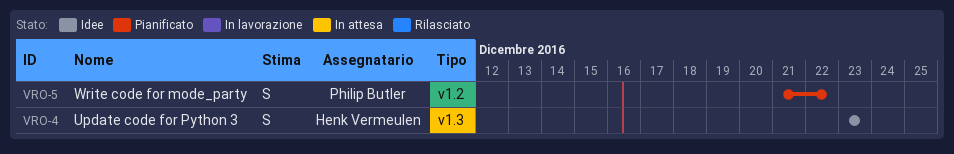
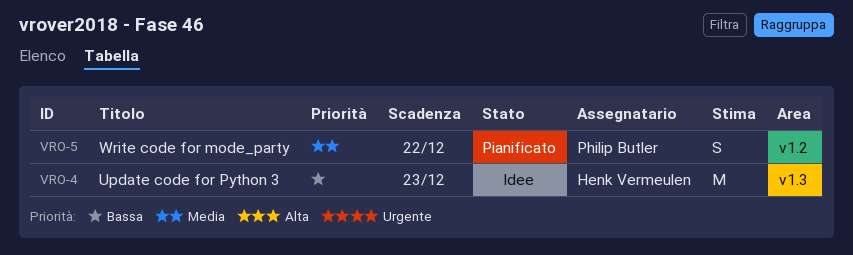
VRO-4, estimate: S -> M

